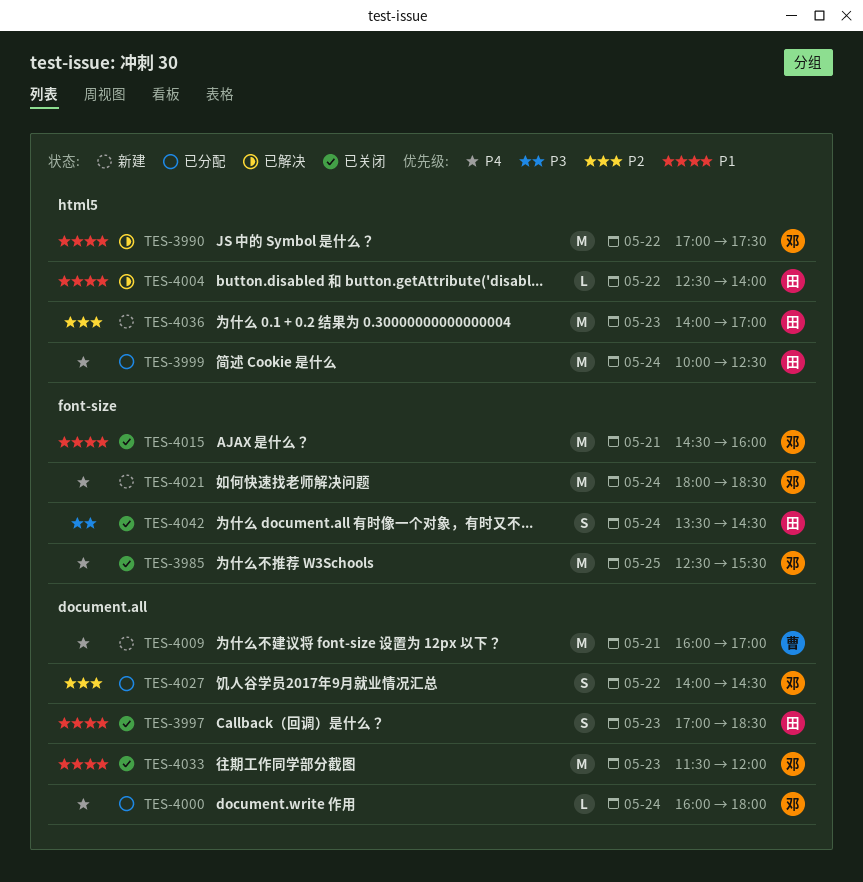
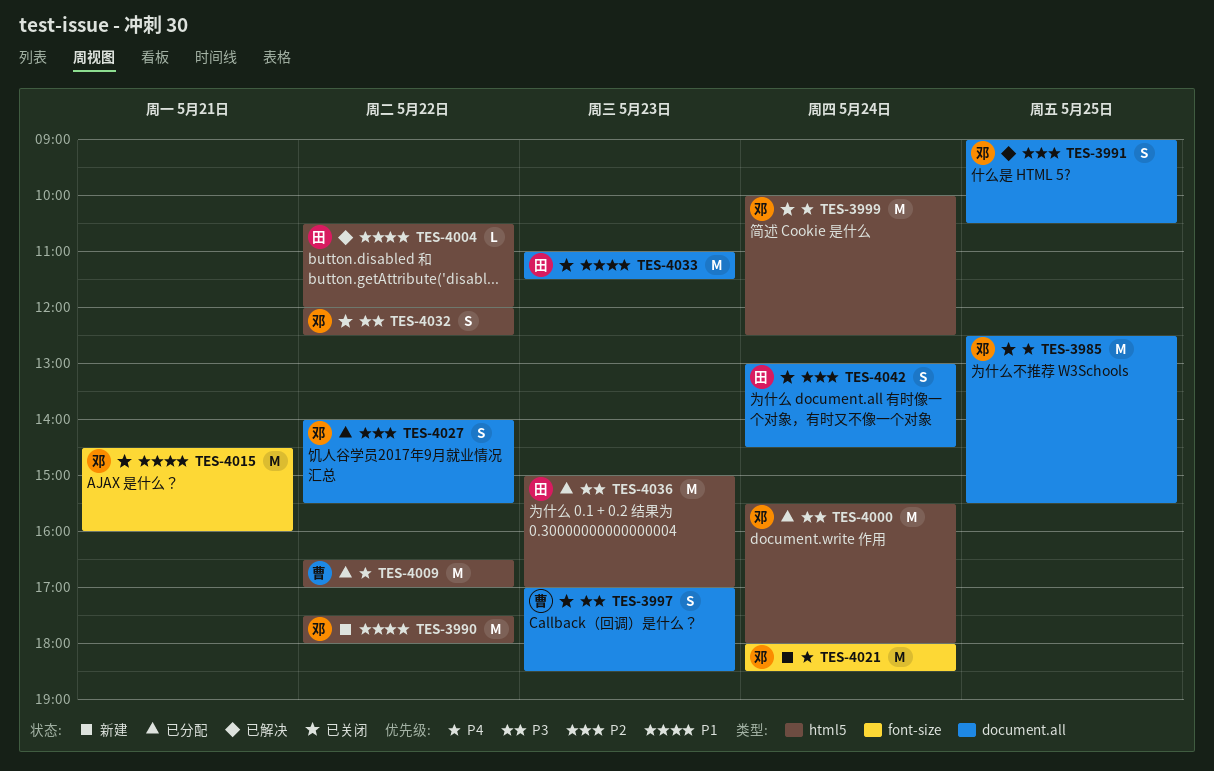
TES-3985, label: font-size -> document.all
TES-3990, status: 已解决 -> 新建
TES-3990, begins: 17:00 -> 17:30
TES-3990, ends: 17:30 -> 18:00
TES-3991: none -> present
TES-3997, owner: 田 -> 曹
TES-3997, priority: P1 -> P3
TES-3999, status: 已分配 -> 已关闭
TES-3999, owner: 田 -> 邓
TES-4000, priority: P4 -> P3
TES-4000, label: document.all -> html5
TES-4000, estimate: L -> M
TES-4000, begins: 16:00 -> 15:30
TES-4004, begins: 12:30 -> 10:30
TES-4004, ends: 14:00 -> 12:00
TES-4009, status: 新建 -> 已分配
TES-4009, label: document.all -> html5
TES-4009, day: May 21 -> May 22
TES-4009, begins: 16:00 -> 16:30
TES-4027, ends: 14:30 -> 15:30
TES-4032: none -> present
TES-4033, owner: 邓 -> 田
TES-4033, begins: 11:30 -> 11:00
TES-4033, ends: 12:00 -> 11:30
TES-4036, status: 新建 -> 已分配
TES-4036, priority: P2 -> P3
TES-4036, begins: 14:00 -> 15:00
TES-4042, priority: P3 -> P2
TES-4042, label: font-size -> document.all
TES-4042, begins: 13:30 -> 13:00

